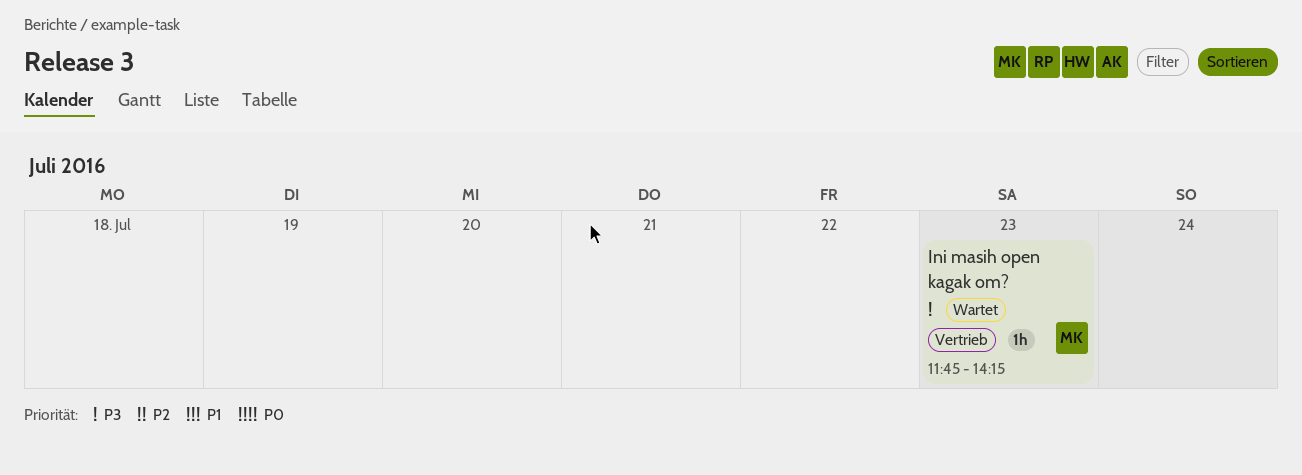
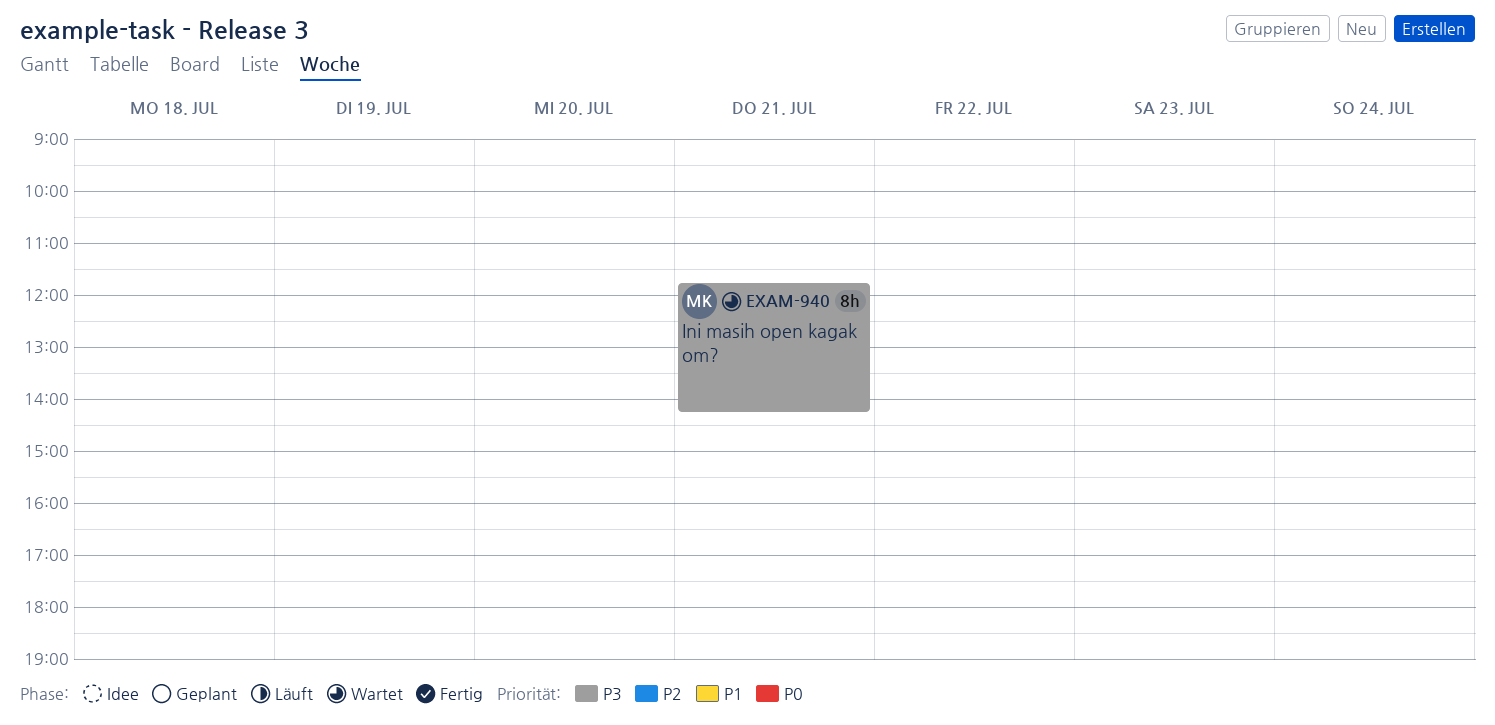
Ini masih open kagak om?, estimate: 1h -> 8h
Ini masih open kagak om?, day: Jul 23 -> Jul 21

